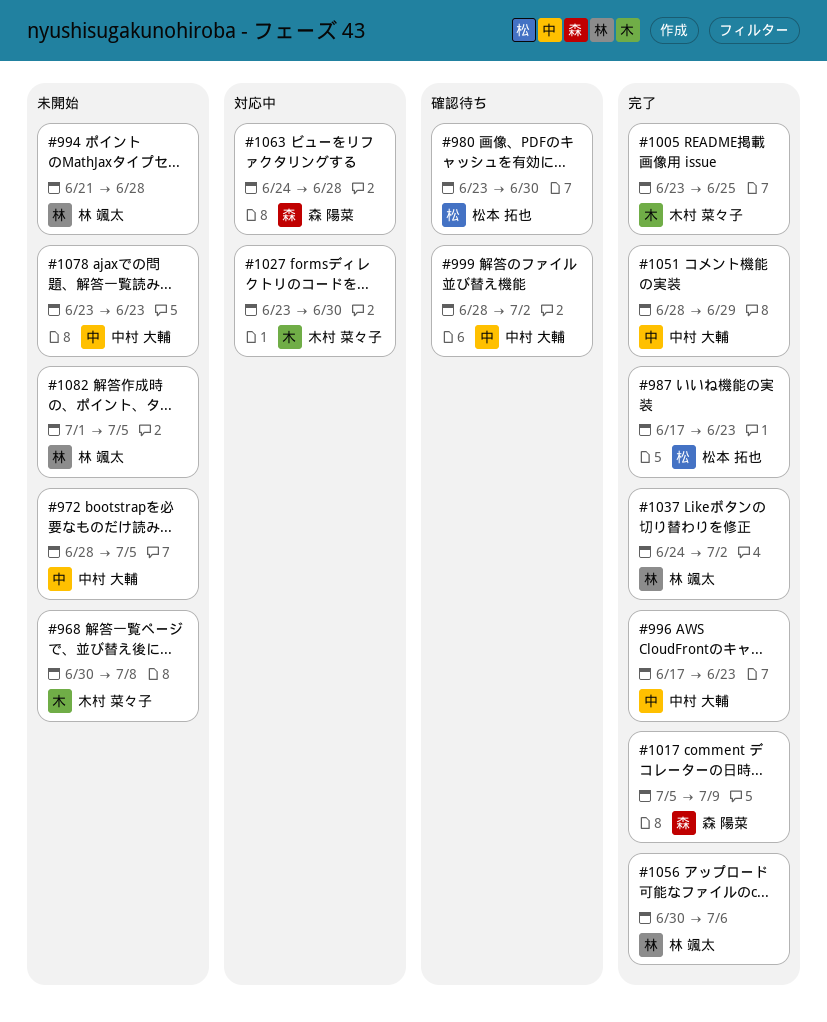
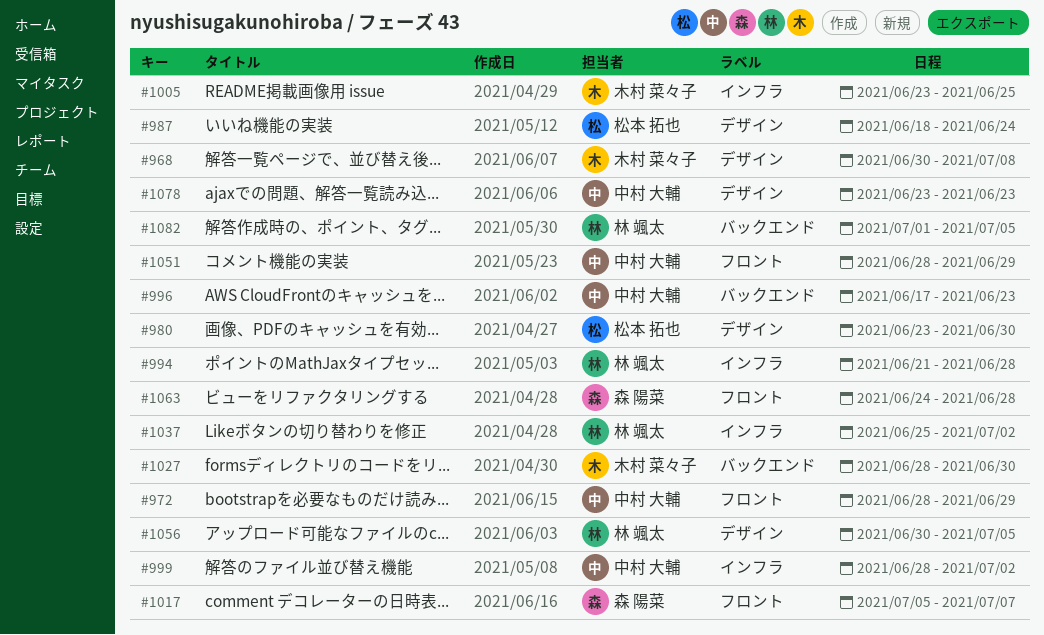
#972, due: Jul 5 -> Jun 29
#987, start: Jun 17 -> Jun 18
#987, due: Jun 23 -> Jun 24
#1017, due: Jul 9 -> Jul 7
#1027, start: Jun 23 -> Jun 28
#1037, start: Jun 24 -> Jun 25
#1056, due: Jul 6 -> Jul 5

